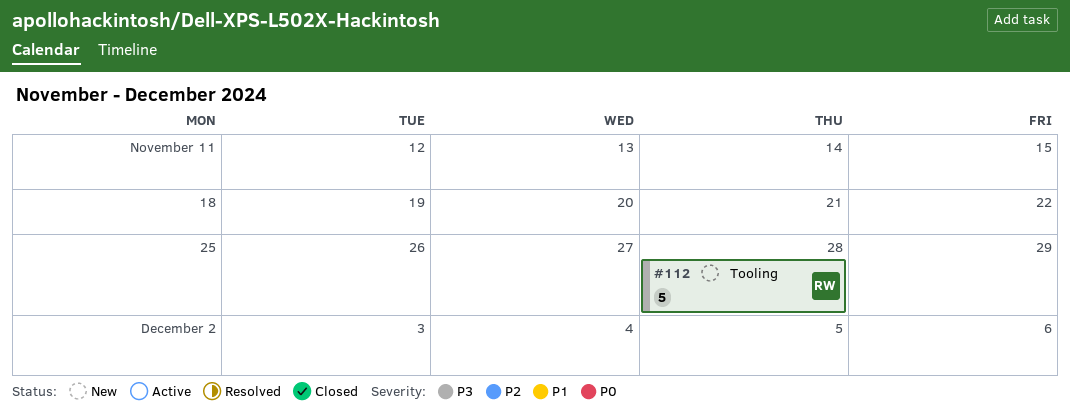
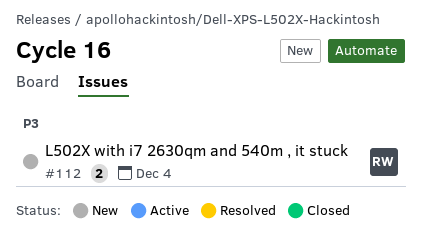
#112, estimate: 5 -> 2
#112, due: Nov 28 -> Dec 4

